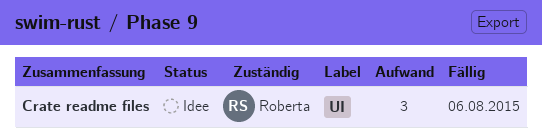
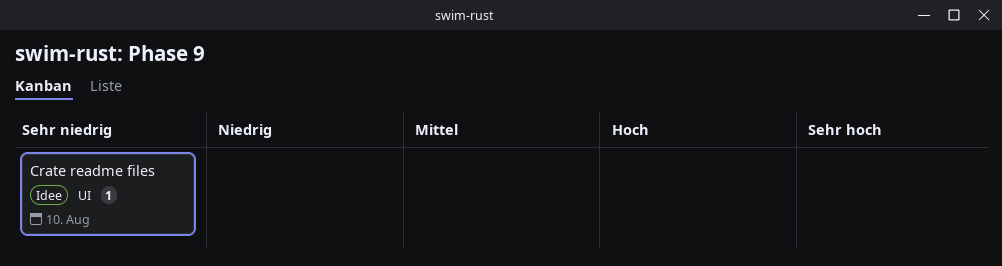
Crate readme files, estimate: 3 -> 1
Crate readme files, due: Aug 6 -> Aug 10

